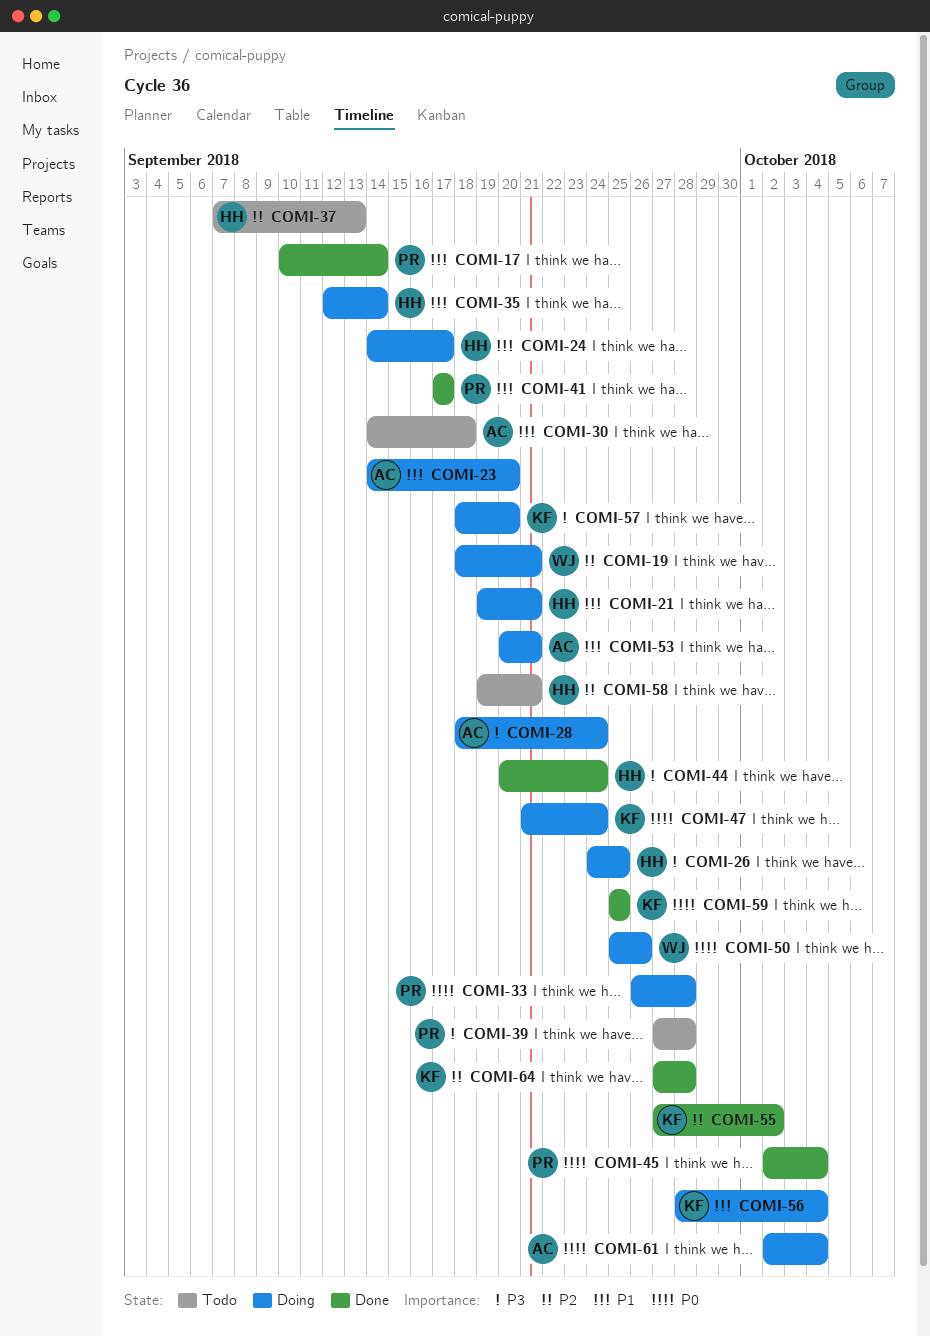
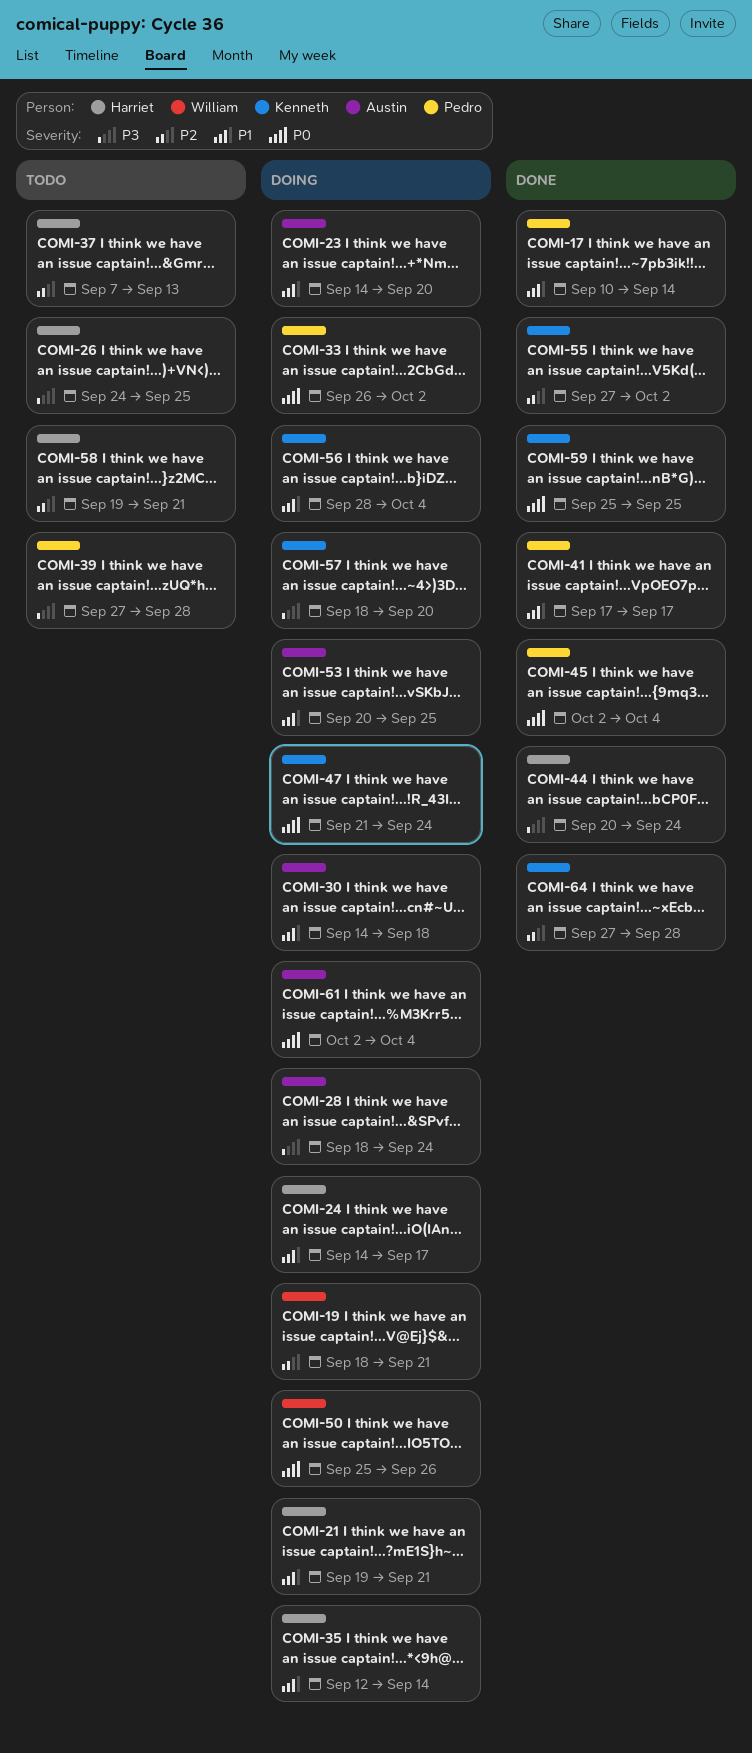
COMI-26, status: Doing -> Todo
COMI-30, status: Todo -> Doing
COMI-33, due: Sep 28 -> Oct 2
COMI-53, due: Sep 21 -> Sep 25

